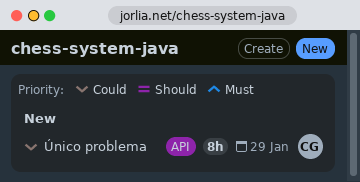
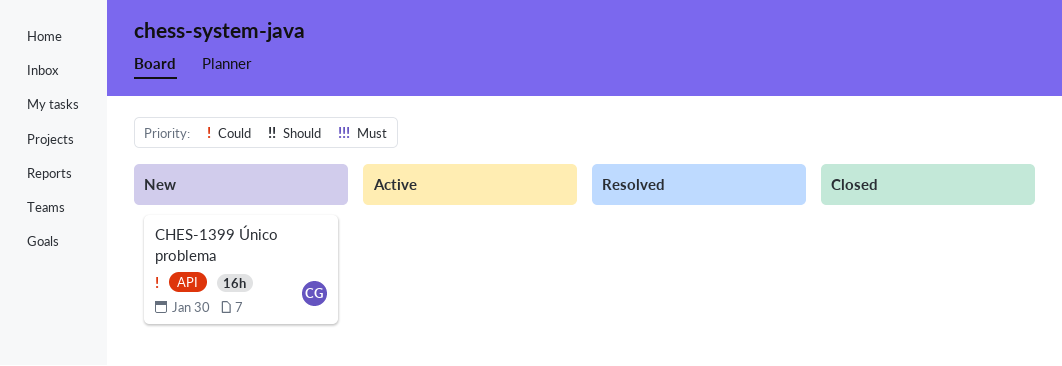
Único problema, estimate: 8h -> 16h
Único problema, due: Jan 29 -> Jan 30

